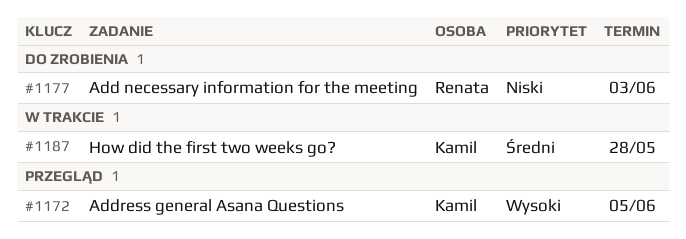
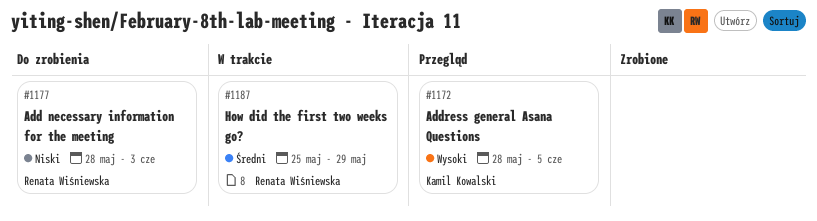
#1187, owner: Kamil Kowalski -> Renata Wiśniewska
#1187, due: May 28 -> May 29

